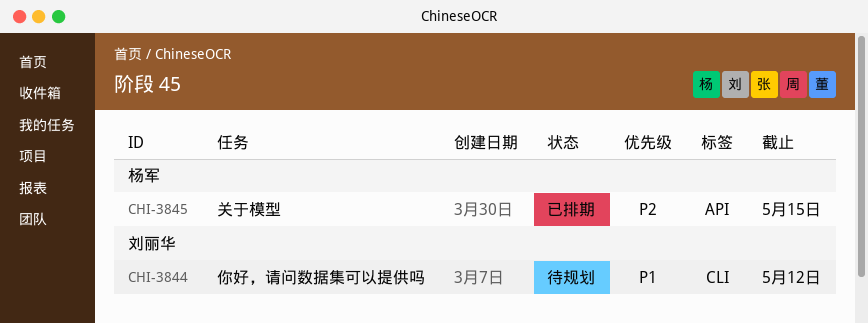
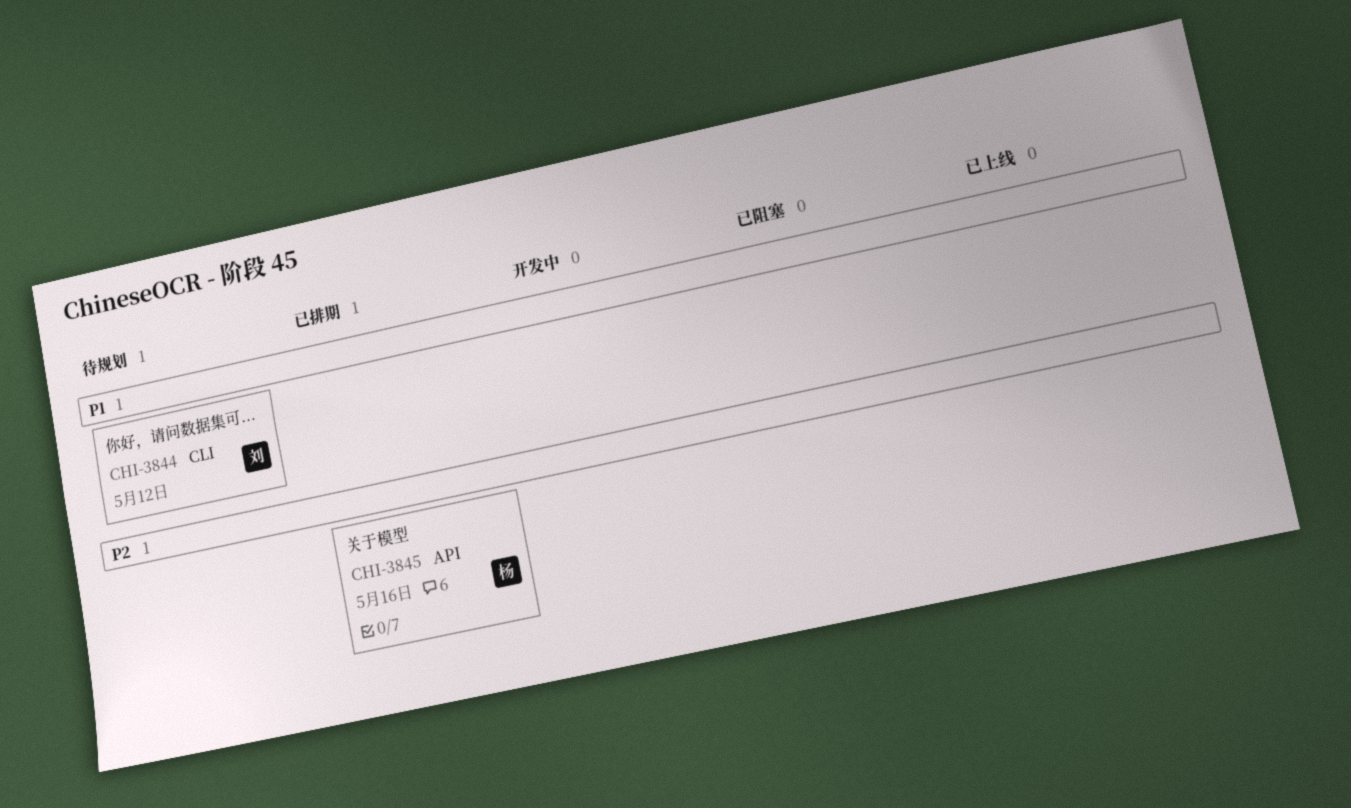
CHI-3845, due: May 15 -> May 16

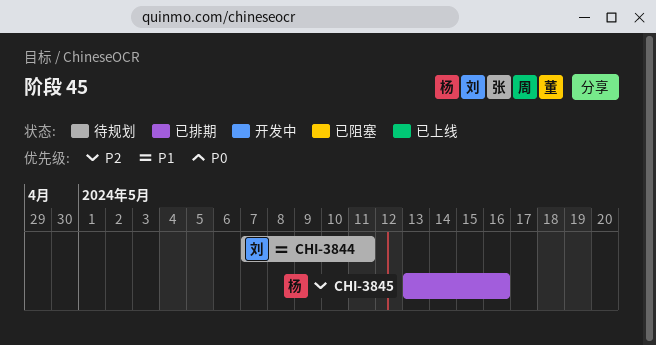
CHI-3844, due: May 12 -> May 11

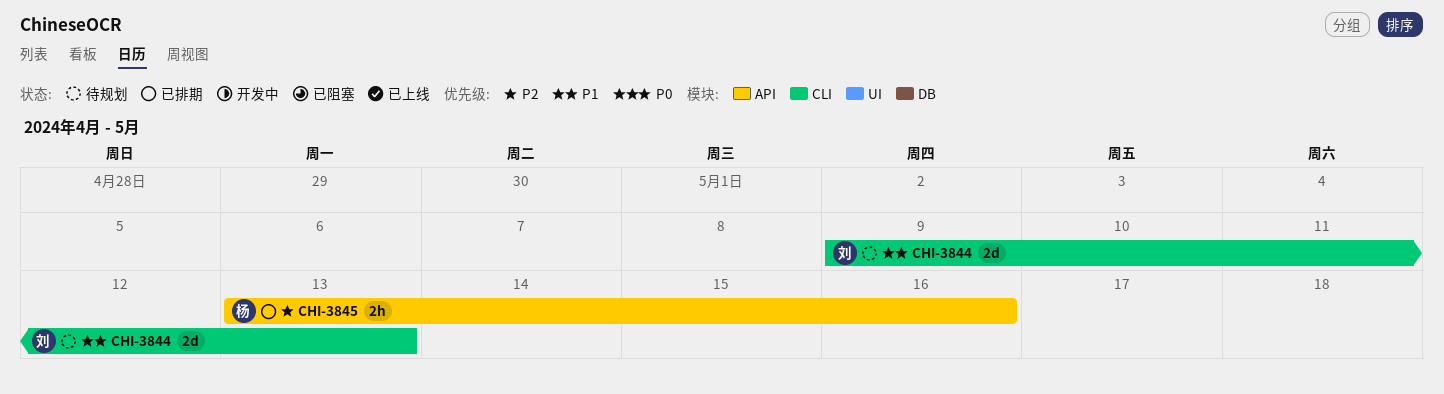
CHI-3844, start: May 7 -> May 9
CHI-3844, due: May 11 -> May 13

